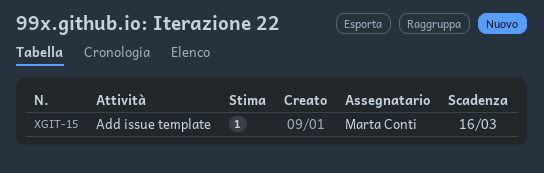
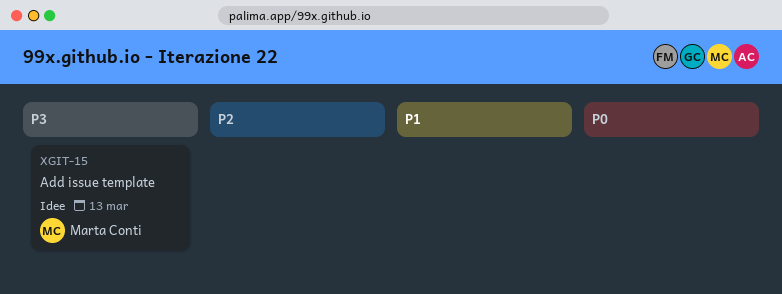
XGIT-15, due: Mar 16 -> Mar 13

